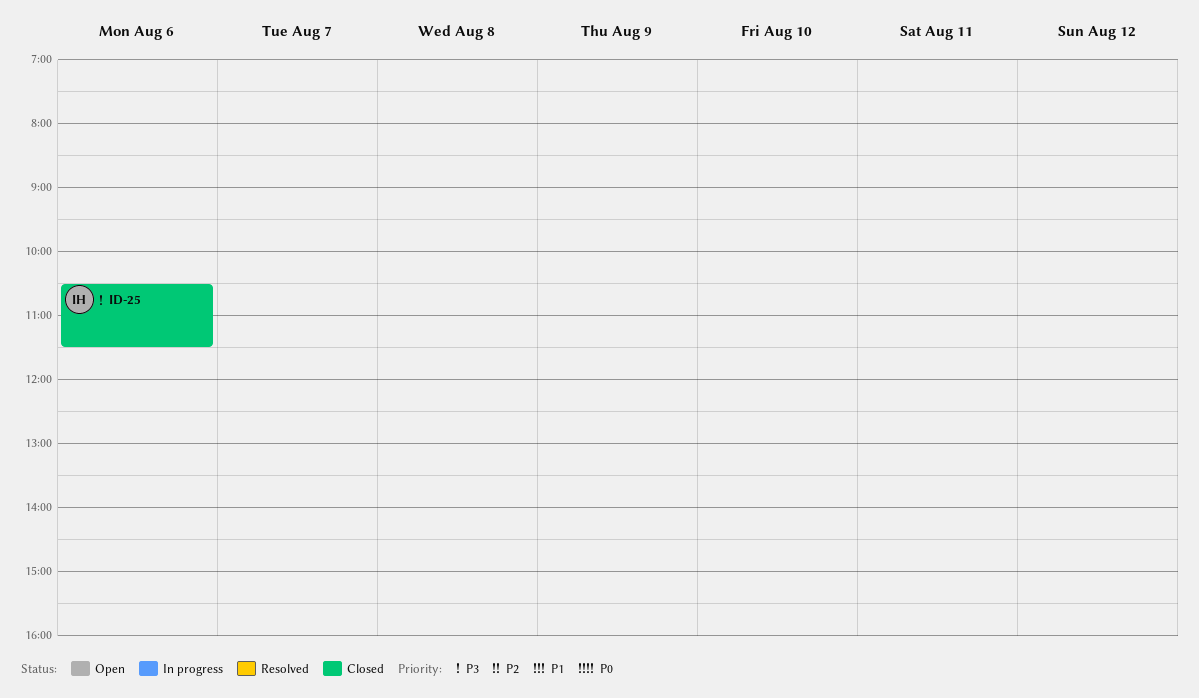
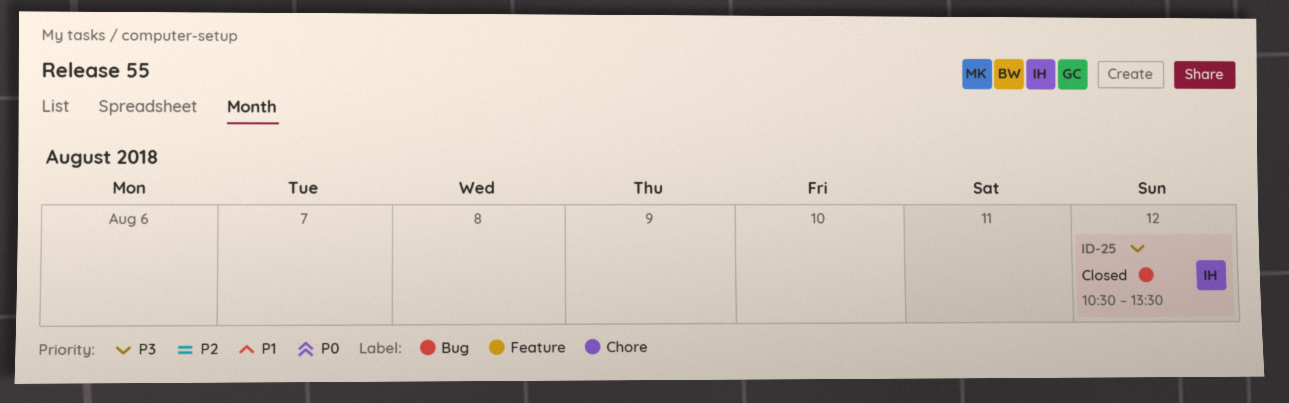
ID-25, day: Aug 6 -> Aug 12
ID-25, ends: 11:30 -> 13:30

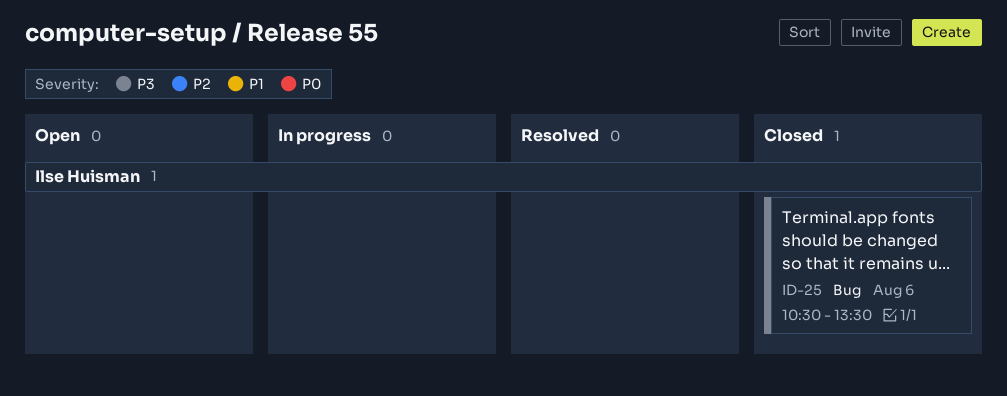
ID-25, day: Aug 12 -> Aug 6

